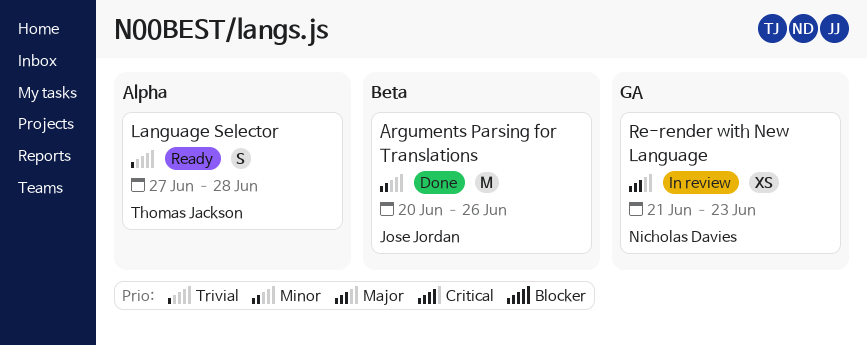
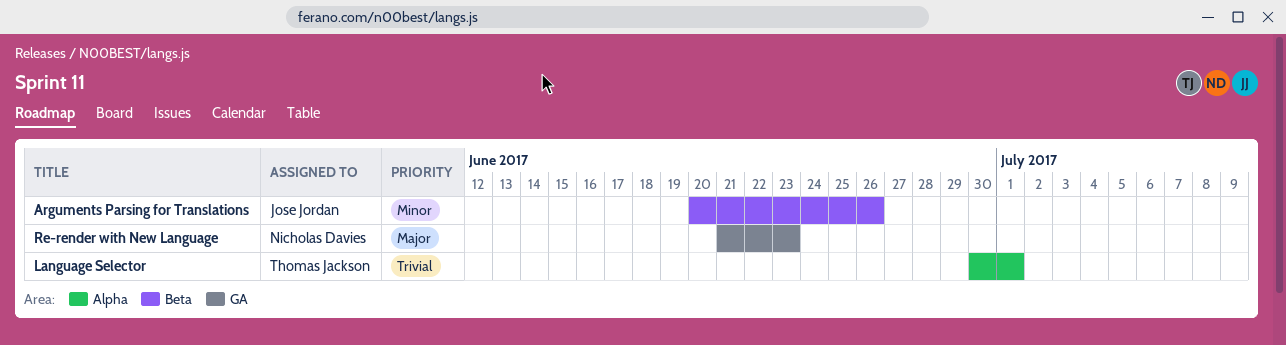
Language Selector, start: Jun 27 -> Jun 30
Language Selector, due: Jun 28 -> Jul 1

